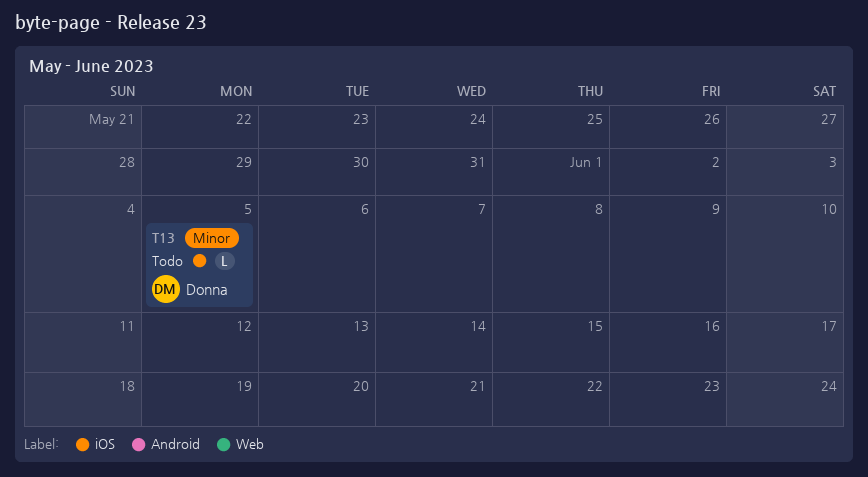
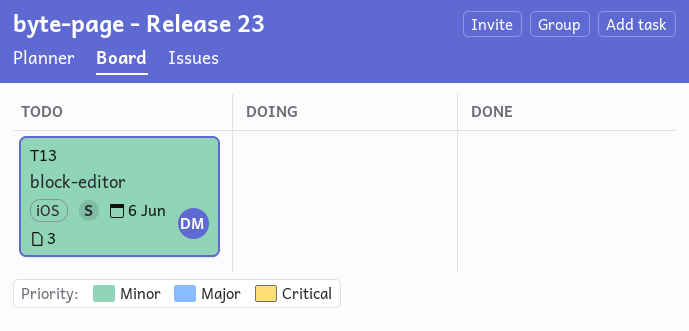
T13, estimate: L -> S
T13, due: Jun 5 -> Jun 6

